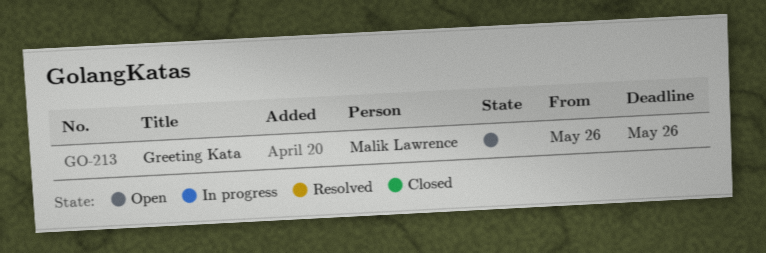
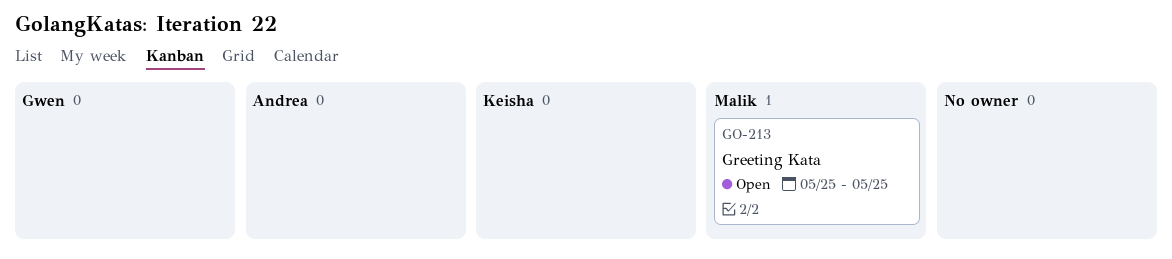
GO-213, start: May 26 -> May 25
GO-213, due: May 26 -> May 25

